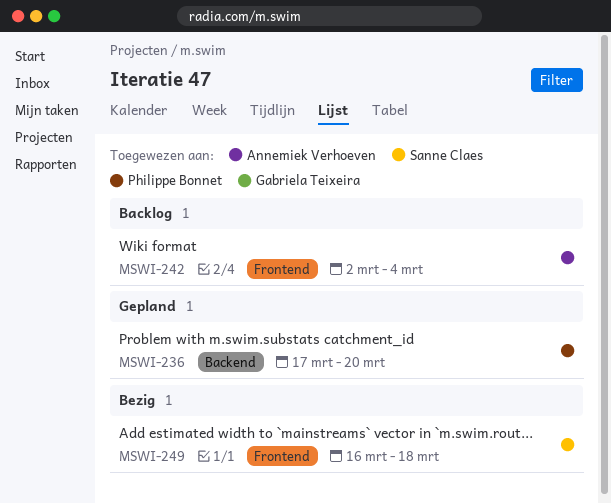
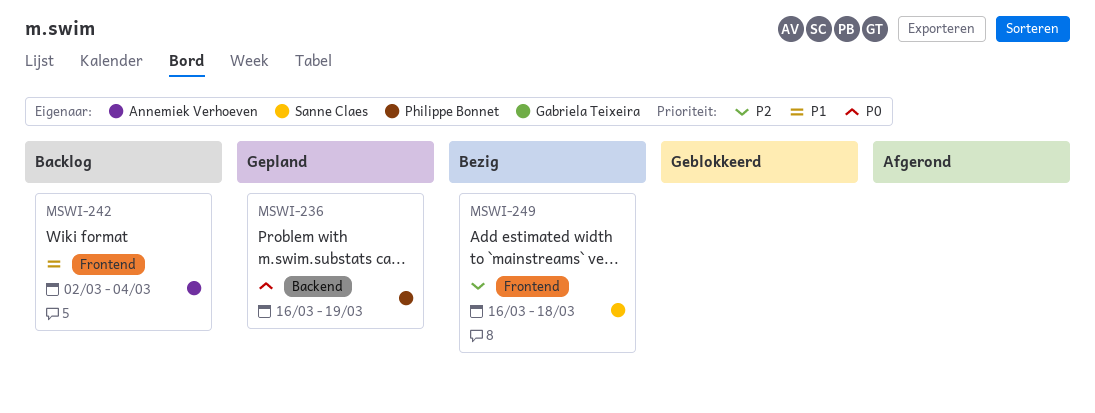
MSWI-236, start: Mar 17 -> Mar 16
MSWI-236, due: Mar 20 -> Mar 19

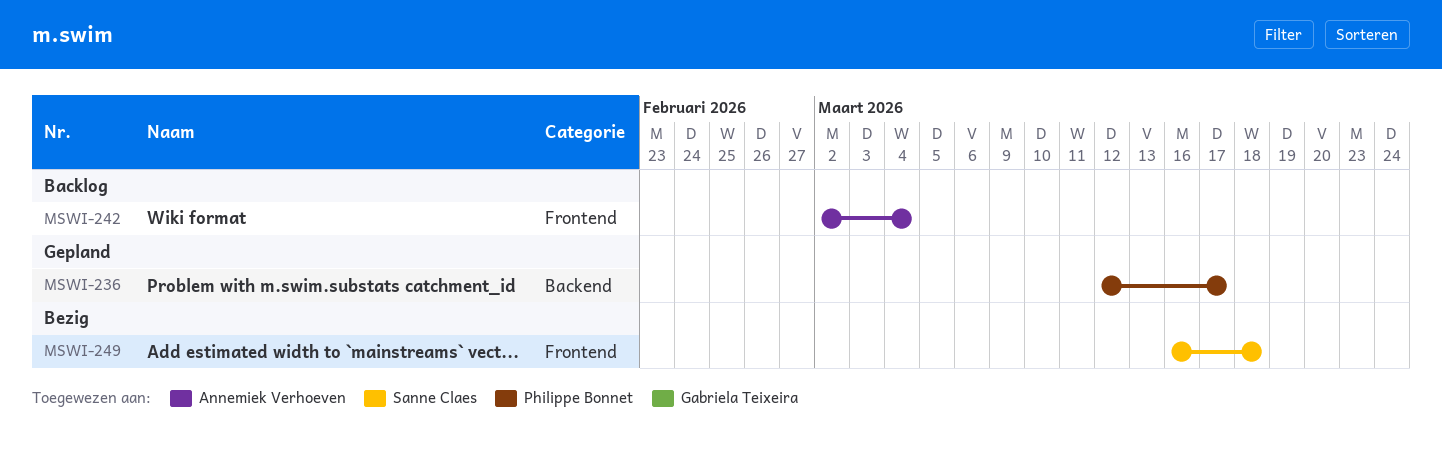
MSWI-236, start: Mar 16 -> Mar 12
MSWI-236, due: Mar 19 -> Mar 17

